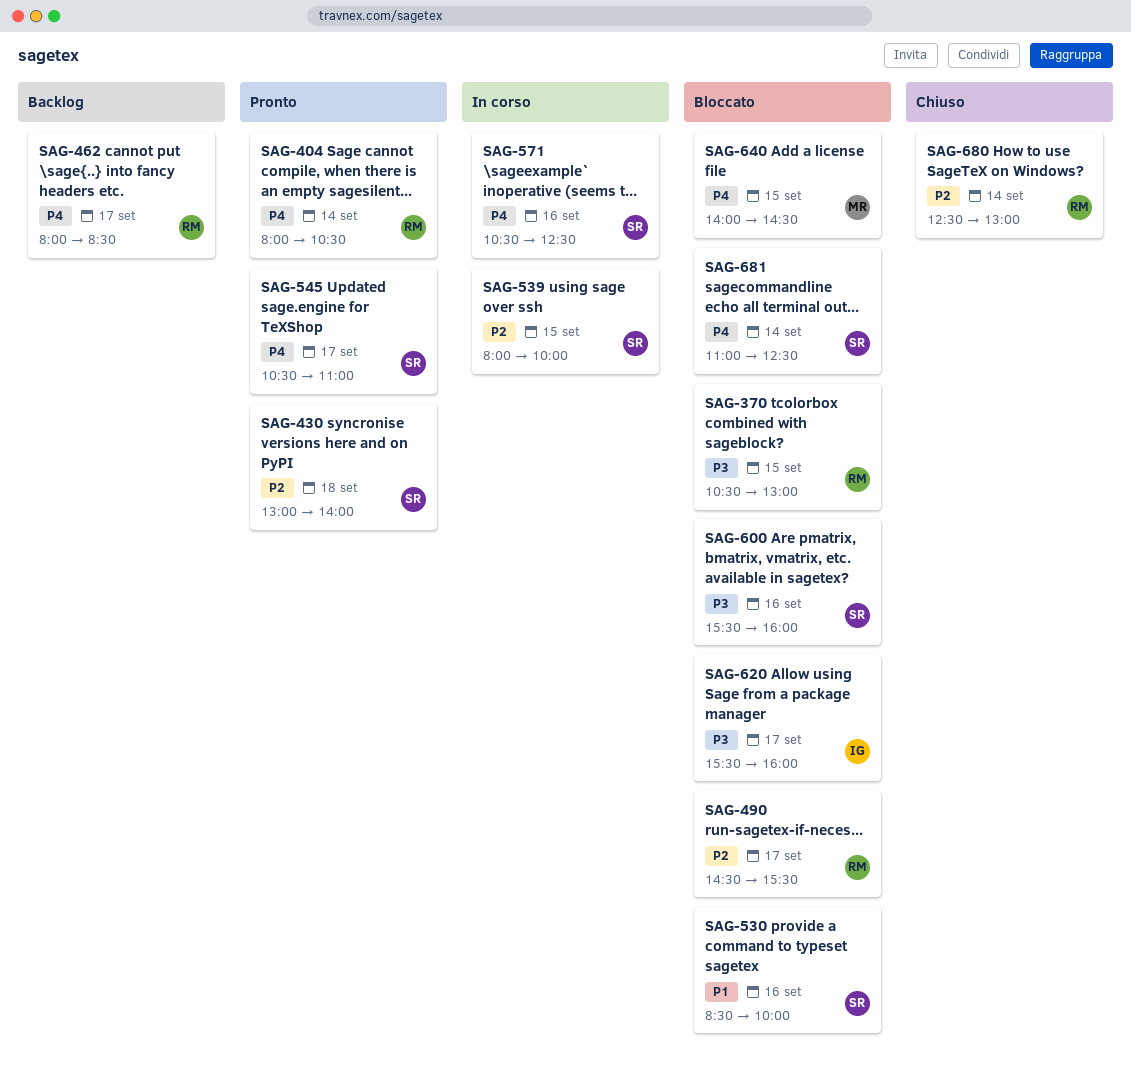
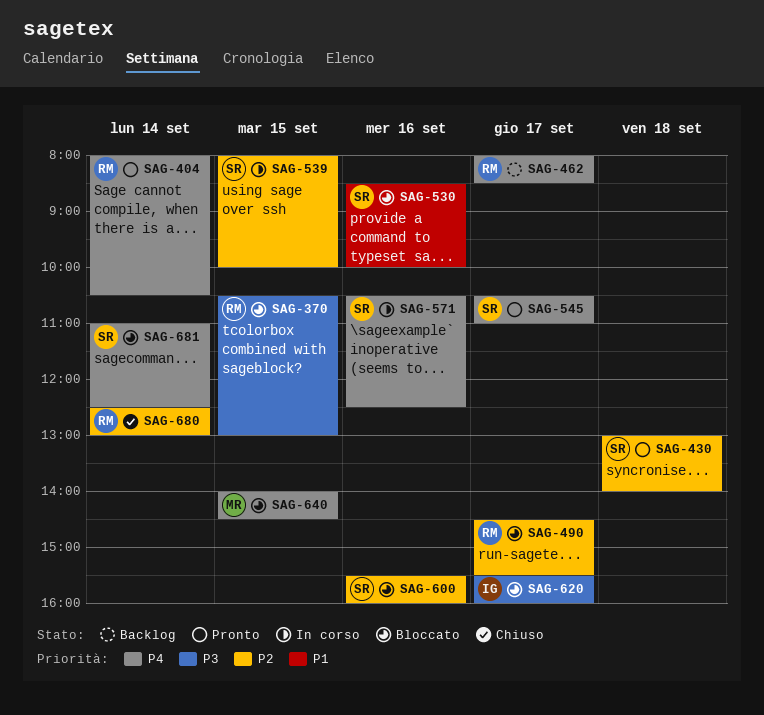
SAG-600, priority: P3 -> P2

